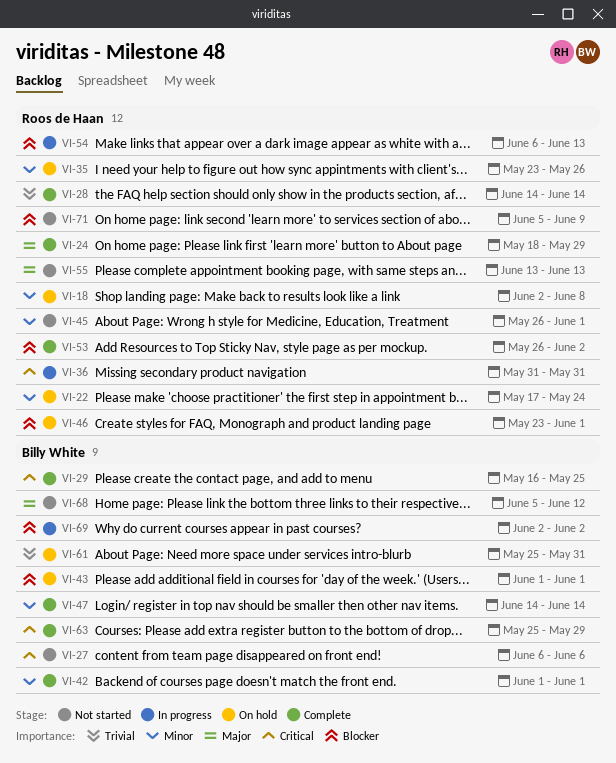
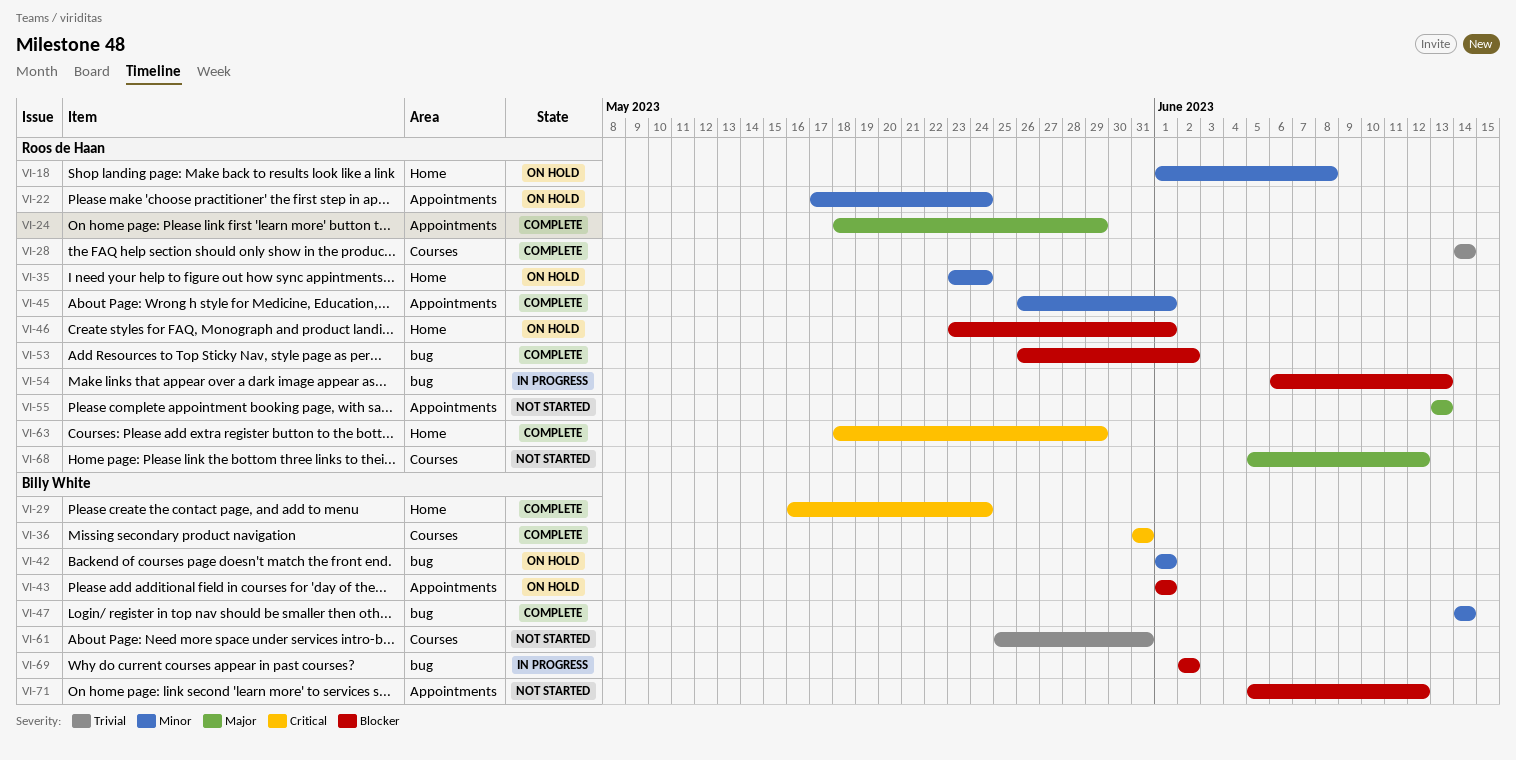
VI-18, start: Jun 2 -> Jun 1
VI-27: present -> none
VI-29, due: May 25 -> May 24
VI-35, due: May 26 -> May 24
VI-36, status: In progress -> Complete
VI-36, owner: Roos de Haan -> Billy White
VI-42, status: Complete -> On hold
VI-45, status: Not started -> Complete
VI-61, status: On hold -> Not started
VI-63, owner: Billy White -> Roos de Haan
VI-63, start: May 25 -> May 18
VI-68, owner: Billy White -> Roos de Haan
VI-71, owner: Roos de Haan -> Billy White
VI-71, due: Jun 9 -> Jun 12

